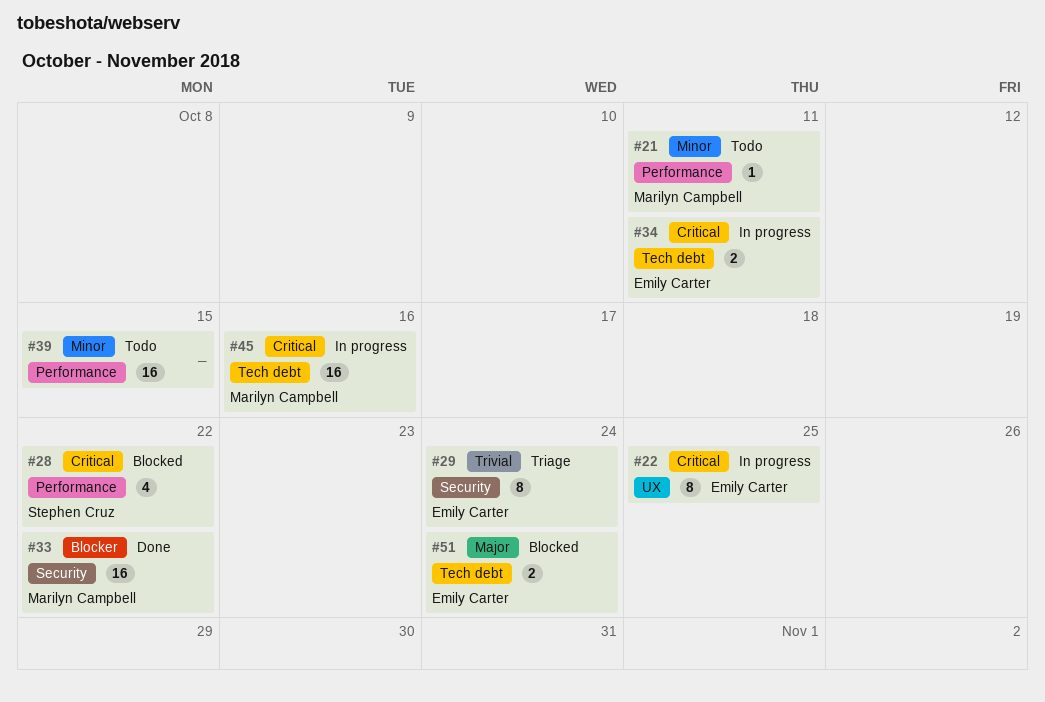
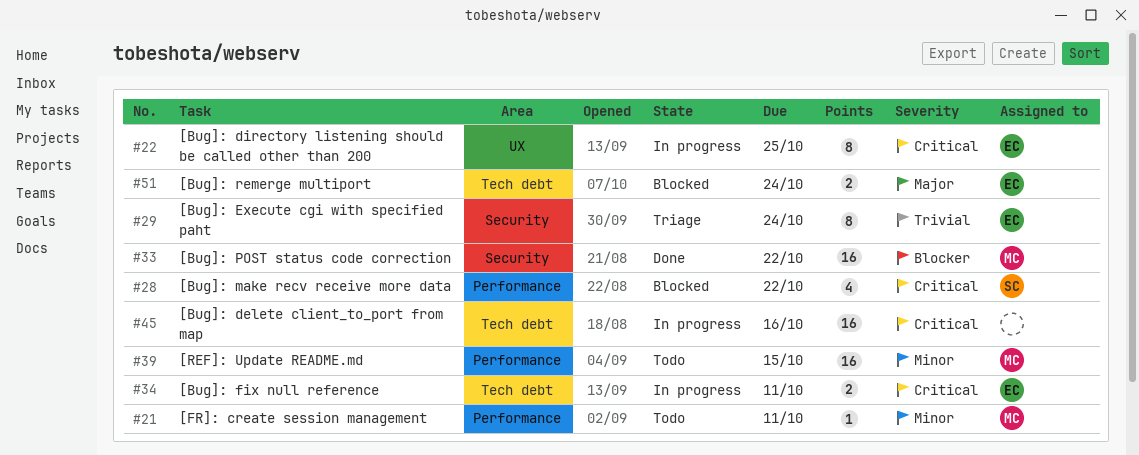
#39, owner: none -> Marilyn Campbell
#45, owner: Marilyn Campbell -> none

